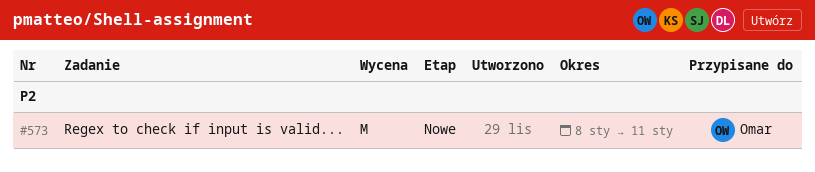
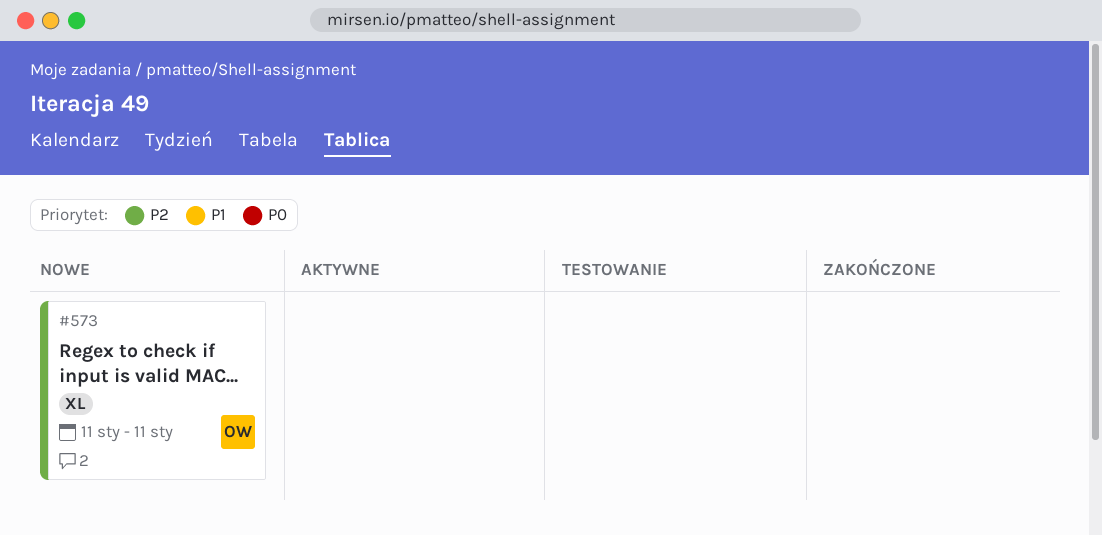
#573, estimate: M -> XL
#573, start: Jan 8 -> Jan 11

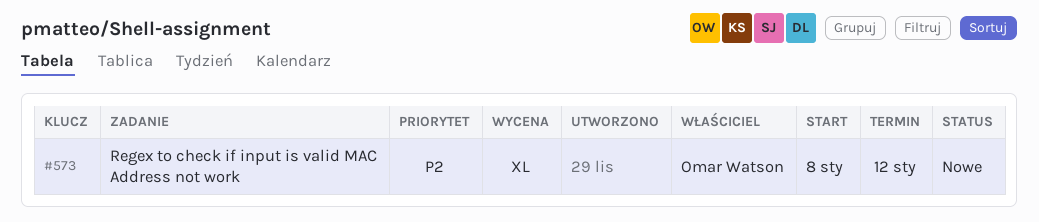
#573, start: Jan 11 -> Jan 8
#573, due: Jan 11 -> Jan 12

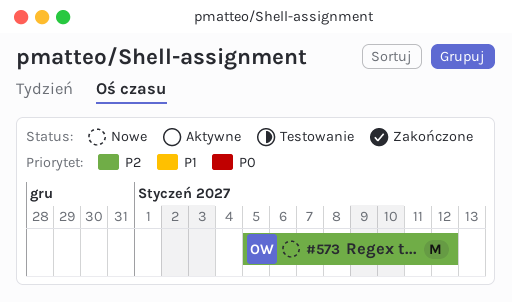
#573, estimate: XL -> M
#573, start: Jan 8 -> Jan 5

